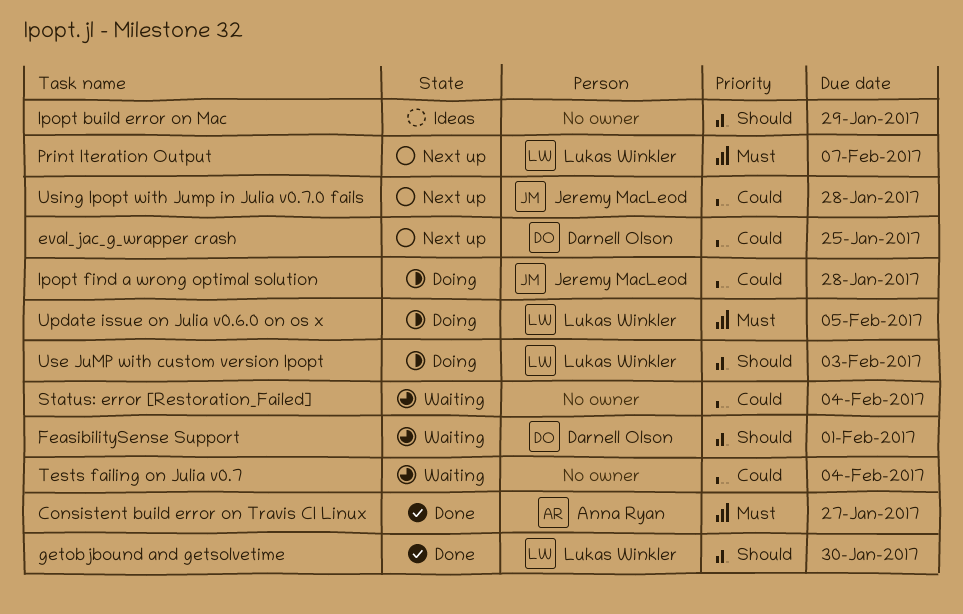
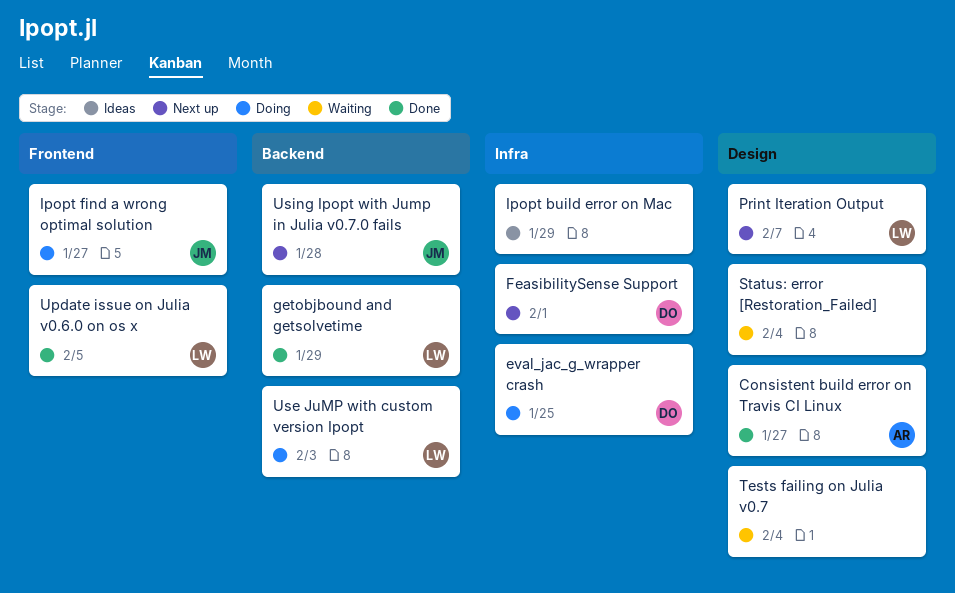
eval_jac_g_wrapper crash, status: Next up -> Doing
FeasibilitySense Support, status: Waiting -> Next up
getobjbound and getsolvetime, due: Jan 30 -> Jan 29
Ipopt find a wrong optimal solution, due: Jan 28 -> Jan 27
Update issue on Julia v0.6.0 on os x, status: Doing -> Done

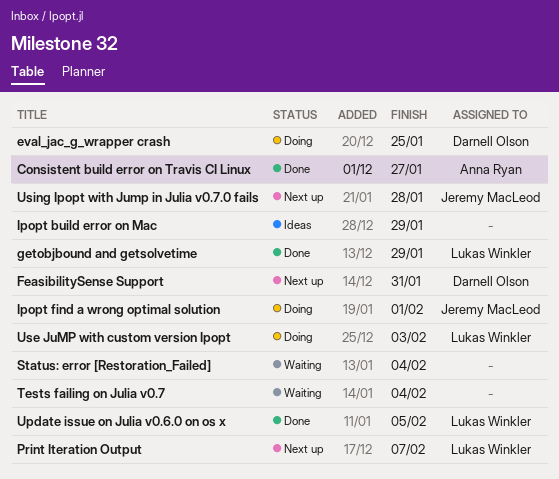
FeasibilitySense Support, due: Feb 1 -> Jan 31
Ipopt find a wrong optimal solution, due: Jan 27 -> Feb 1

